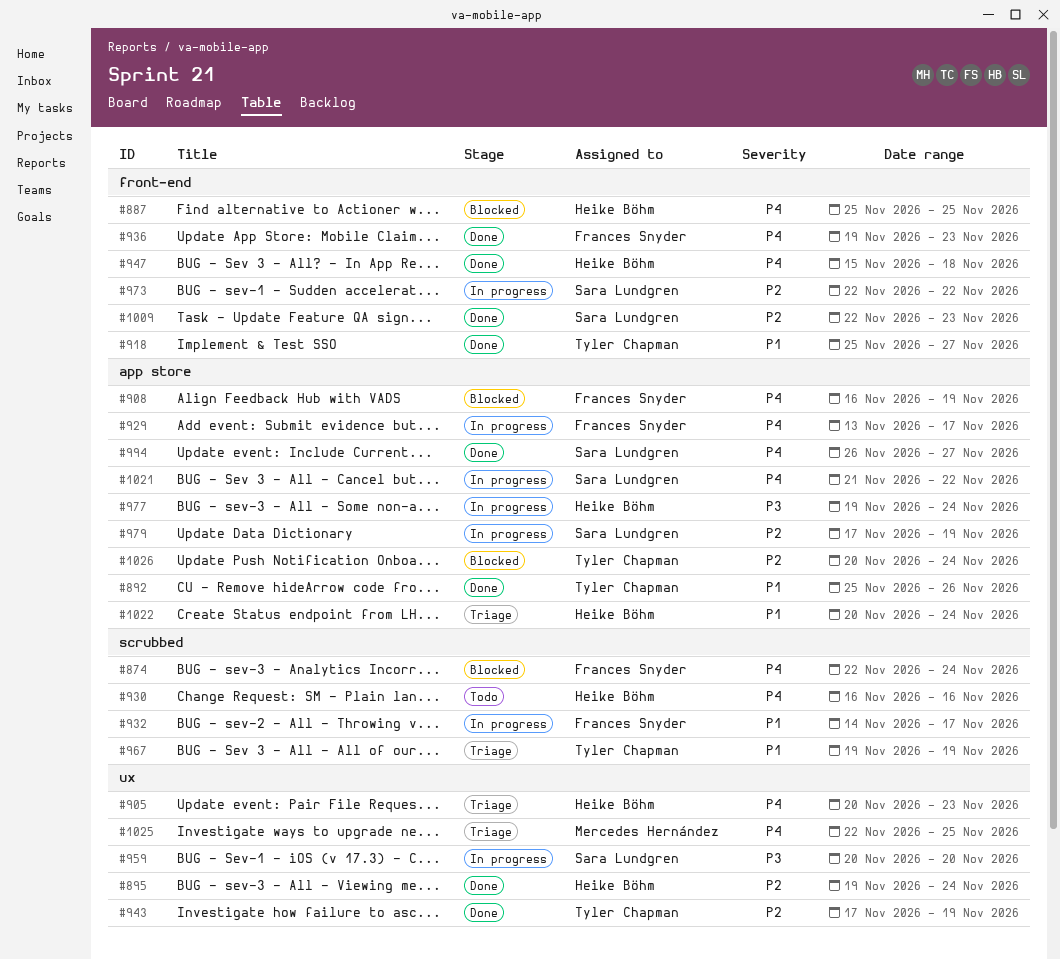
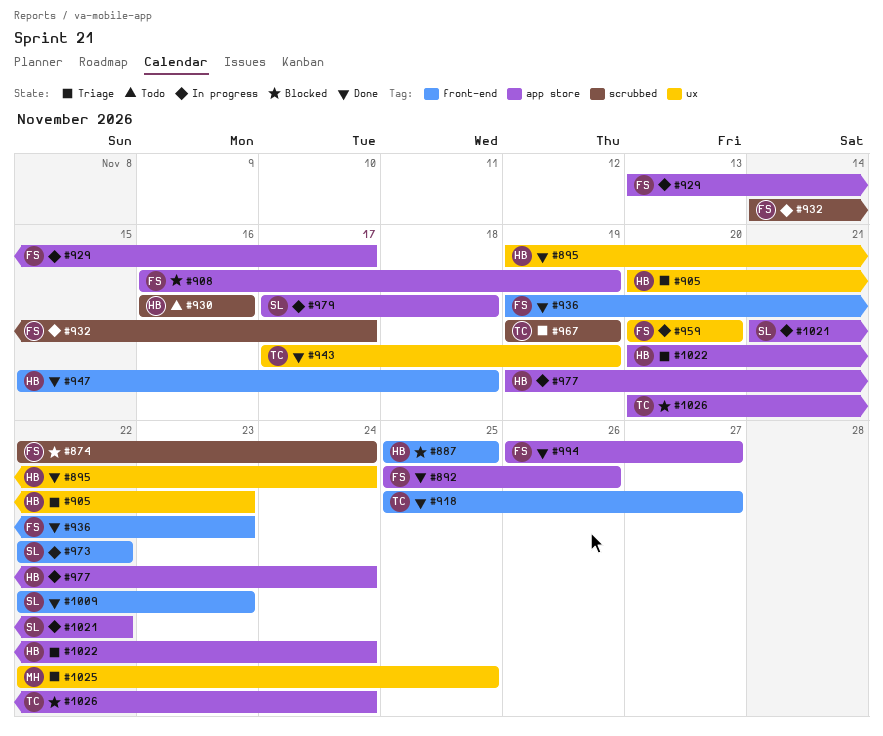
#892, owner: Tyler Chapman -> Frances Snyder
#959, owner: Sara Lundgren -> Frances Snyder
#979, due: Nov 19 -> Nov 18
#994, owner: Sara Lundgren -> Frances Snyder

